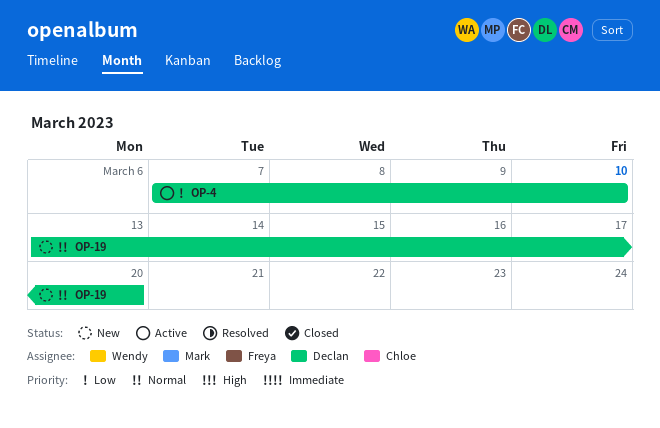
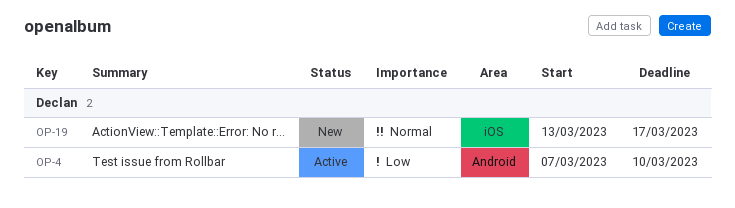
OP-19, due: Mar 20 -> Mar 17

